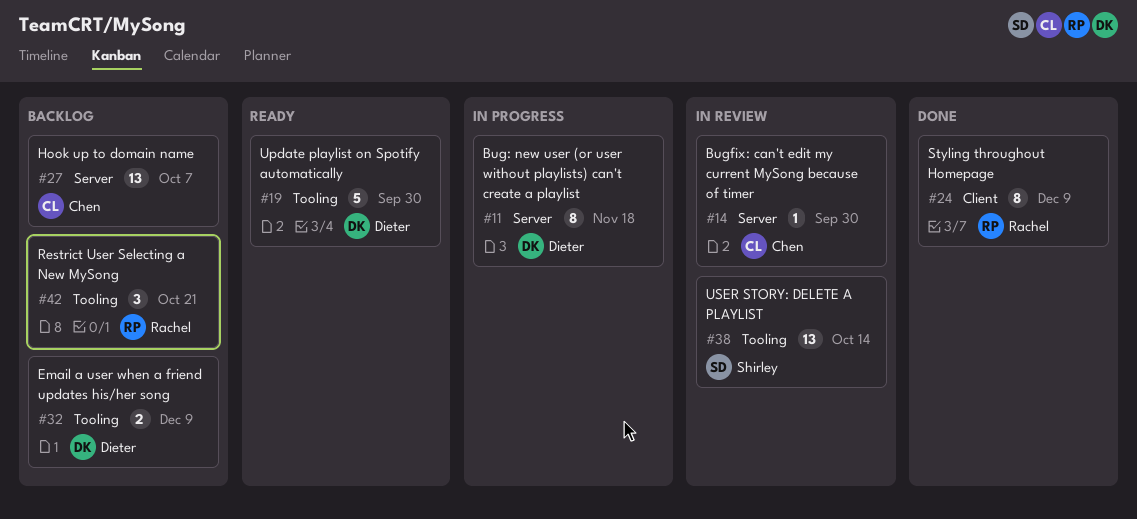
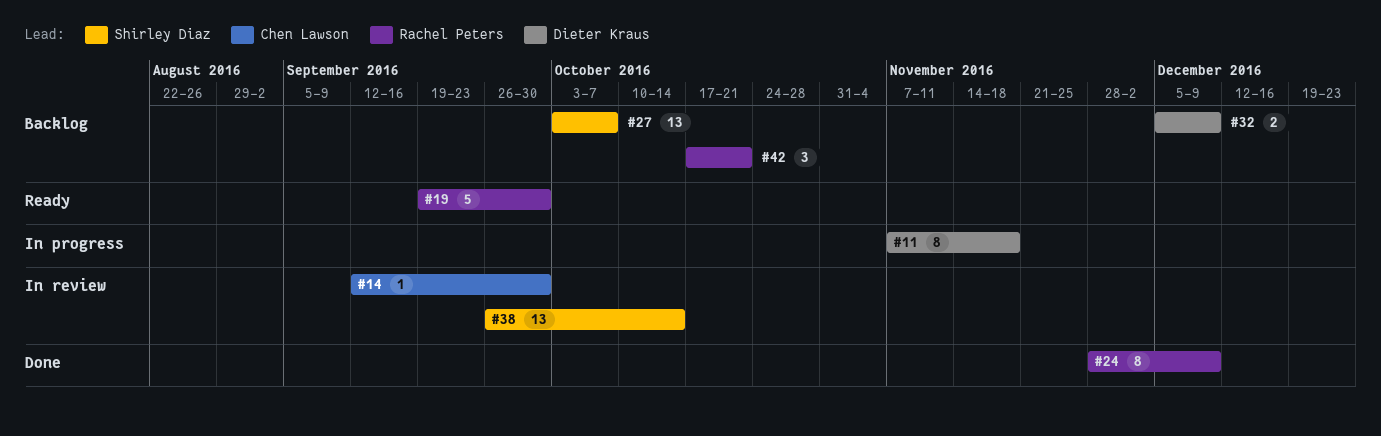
#19, owner: Dieter Kraus -> Rachel Peters
#27, owner: Chen Lawson -> Shirley Diaz

